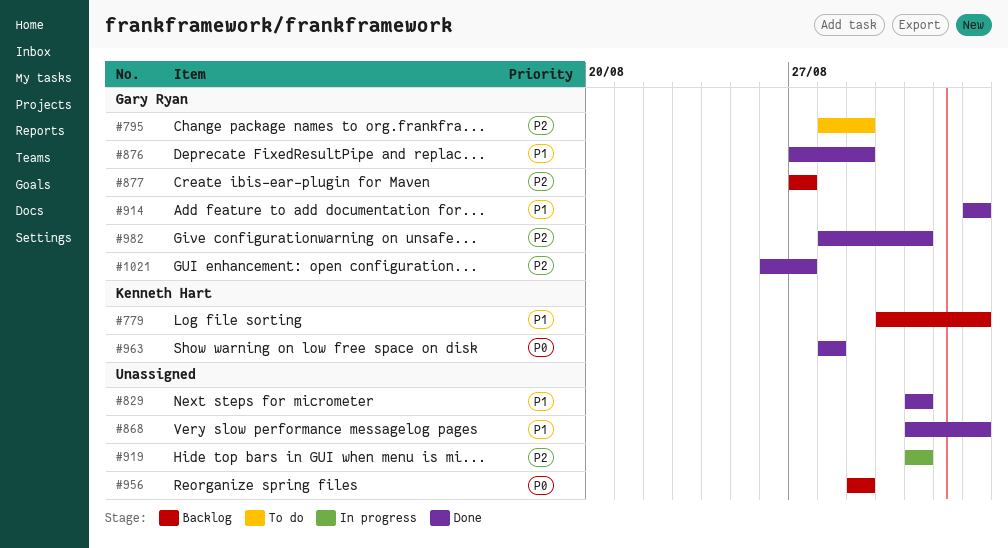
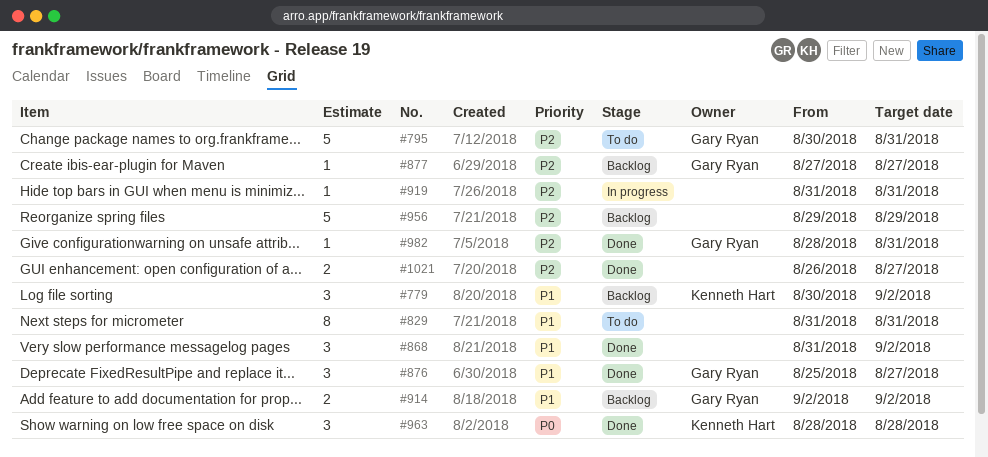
#795, start: Aug 28 -> Aug 30
#795, due: Aug 29 -> Aug 31
#829, status: Done -> To do
#876, start: Aug 27 -> Aug 25
#876, due: Aug 29 -> Aug 27
#914, status: Done -> Backlog
#956, priority: P0 -> P2
#1021, owner: Gary Ryan -> none

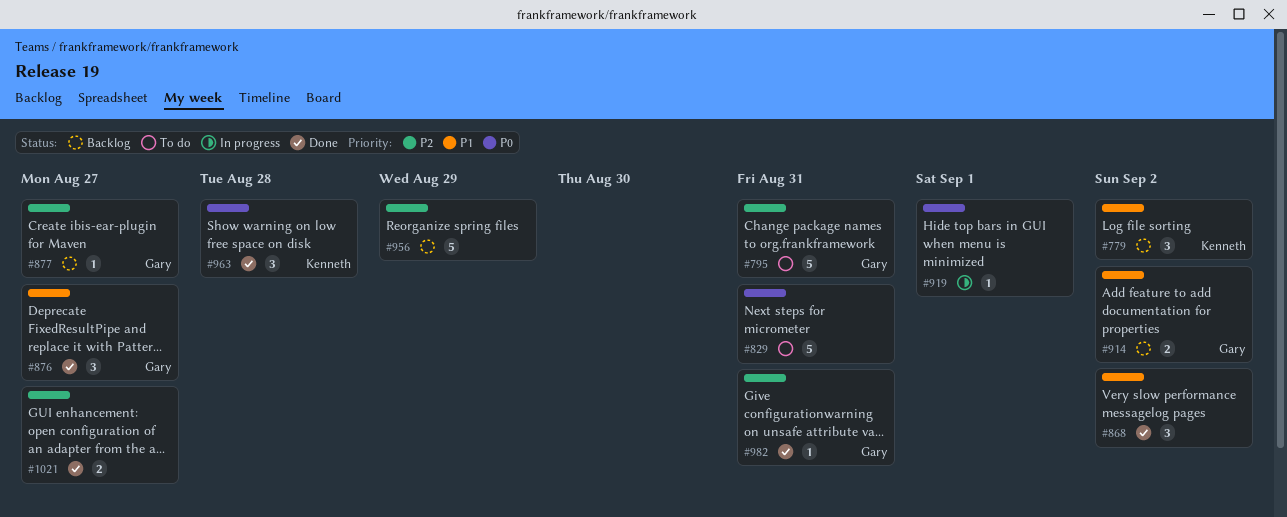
#829, priority: P1 -> P0
#829, estimate: 8 -> 5
#919, priority: P2 -> P0
#919, due: Aug 31 -> Sep 1

